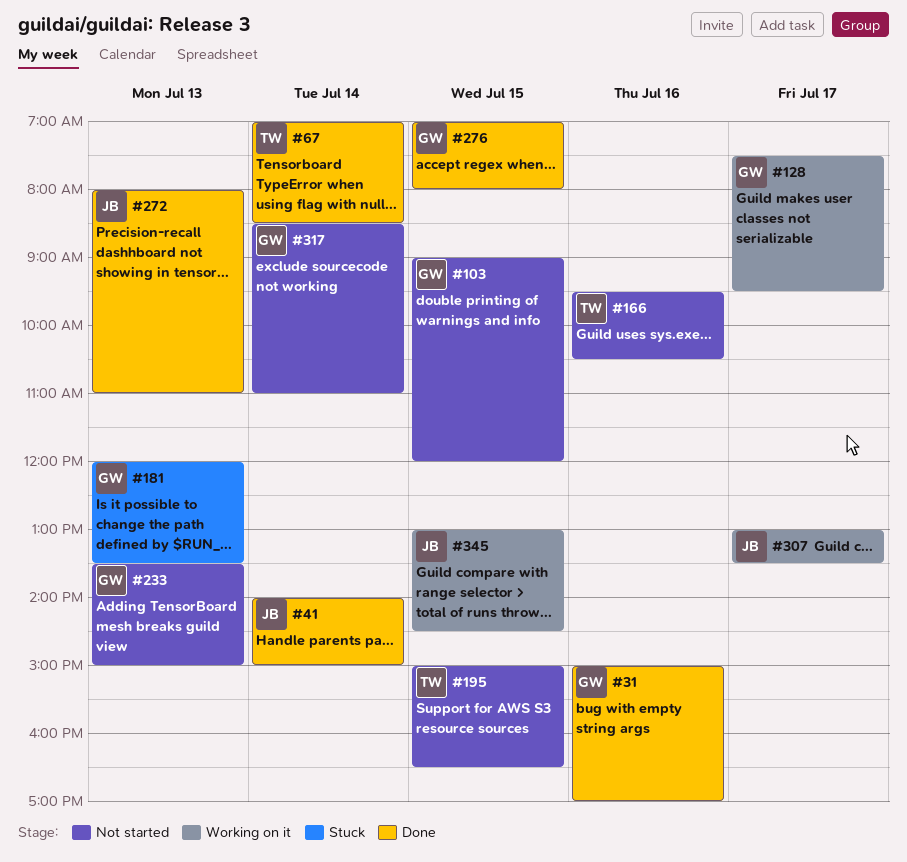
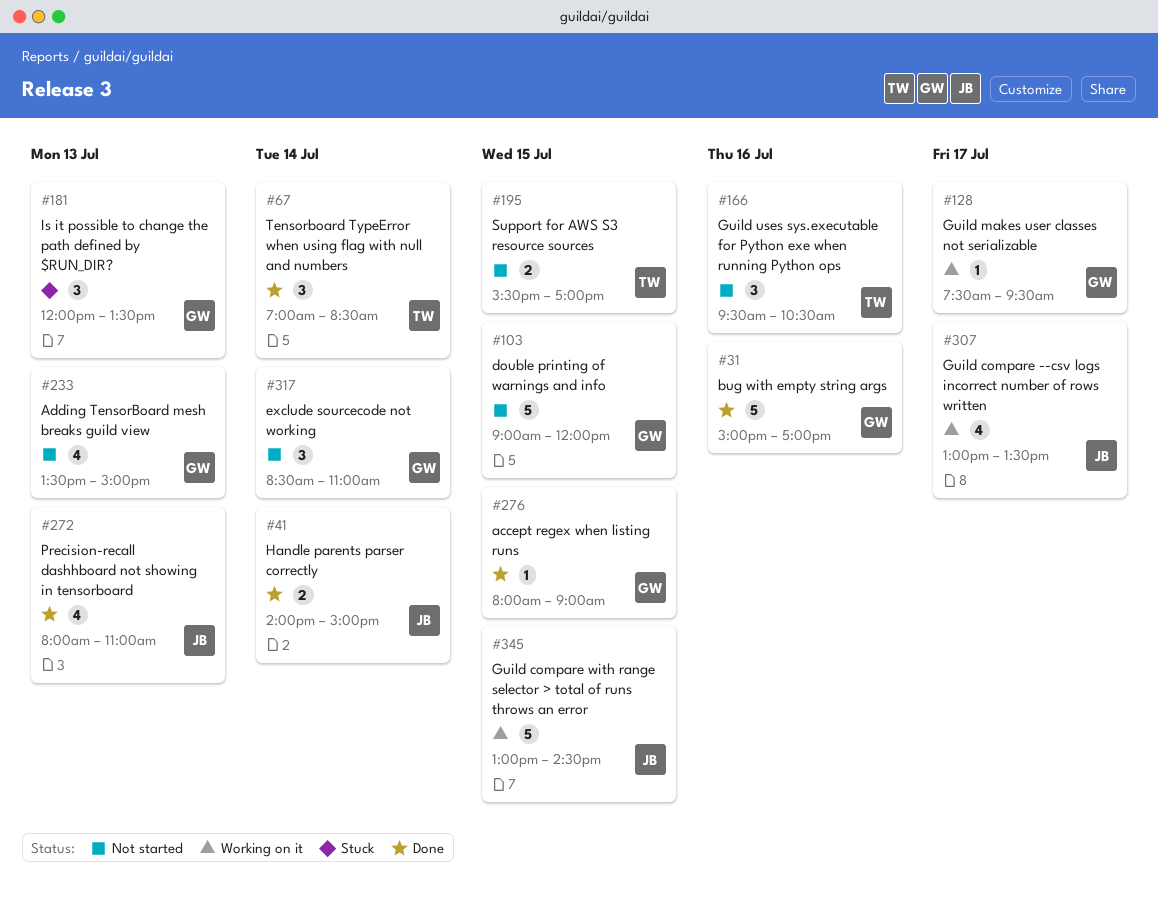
#195, begins: 15:00 -> 15:30
#195, ends: 16:30 -> 17:00
#276, begins: 07:00 -> 08:00
#276, ends: 08:00 -> 09:00

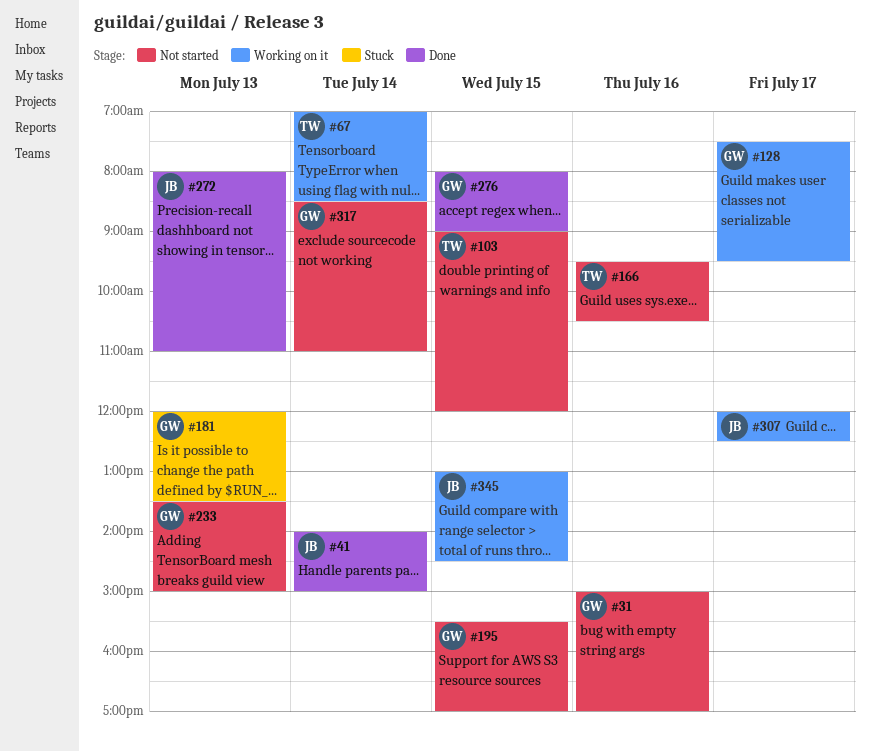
#31, status: Done -> Not started
#67, status: Done -> Working on it
#103, owner: GW -> TW
#195, owner: TW -> GW
#307, begins: 13:00 -> 12:00
#307, ends: 13:30 -> 12:30

